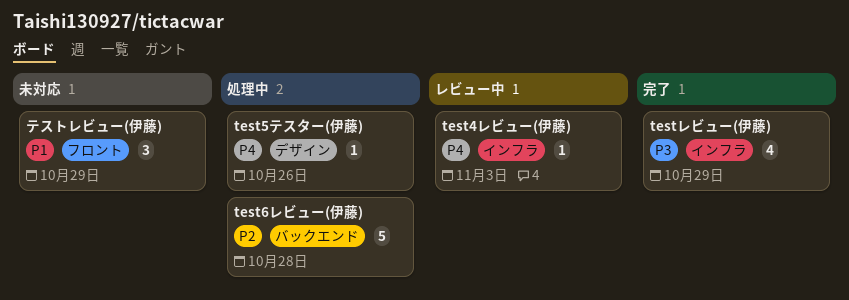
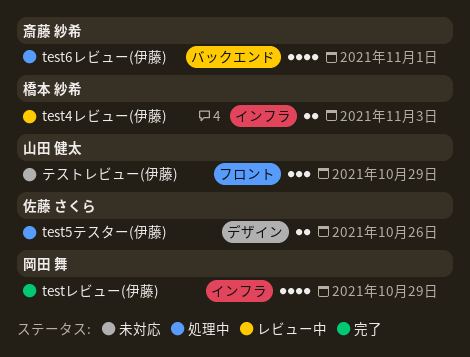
test4レビュー(伊藤), estimate: 1 -> 2
test5テスター(伊藤), estimate: 1 -> 2
test6レビュー(伊藤), estimate: 5 -> 4
test6レビュー(伊藤), due: Oct 28 -> Nov 1

